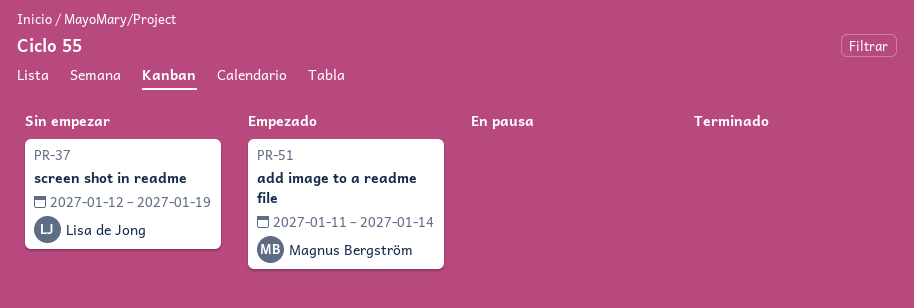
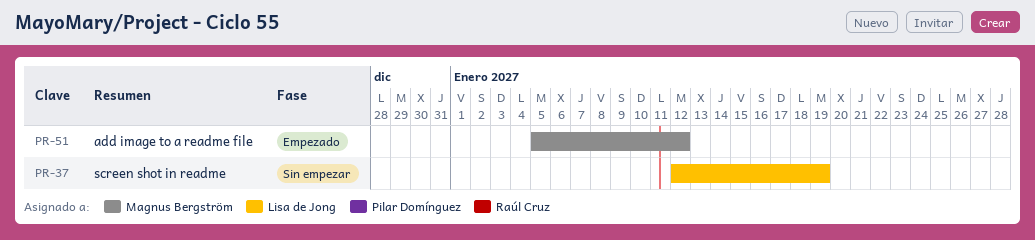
PR-51, start: Jan 11 -> Jan 5
PR-51, due: Jan 14 -> Jan 12

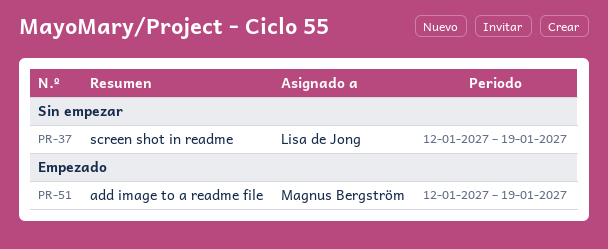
PR-51, start: Jan 5 -> Jan 12
PR-51, due: Jan 12 -> Jan 19

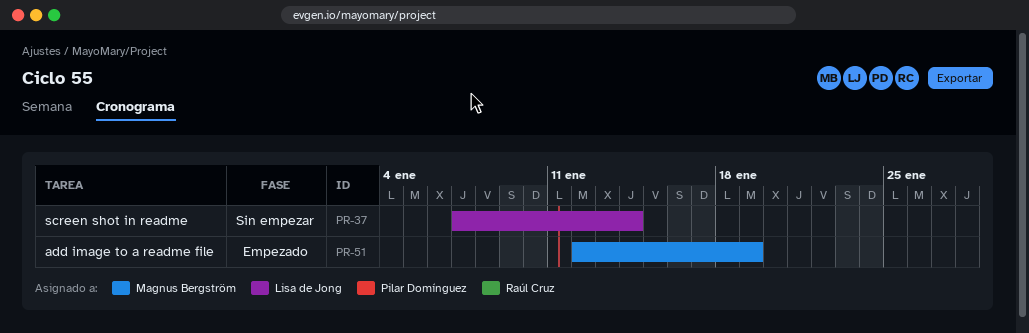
PR-37, start: Jan 12 -> Jan 7
PR-37, due: Jan 19 -> Jan 14

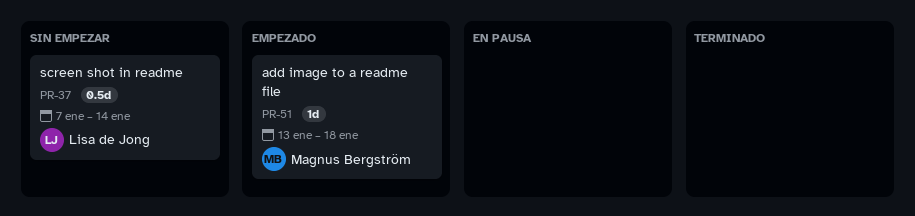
PR-51, start: Jan 12 -> Jan 13
PR-51, due: Jan 19 -> Jan 18

